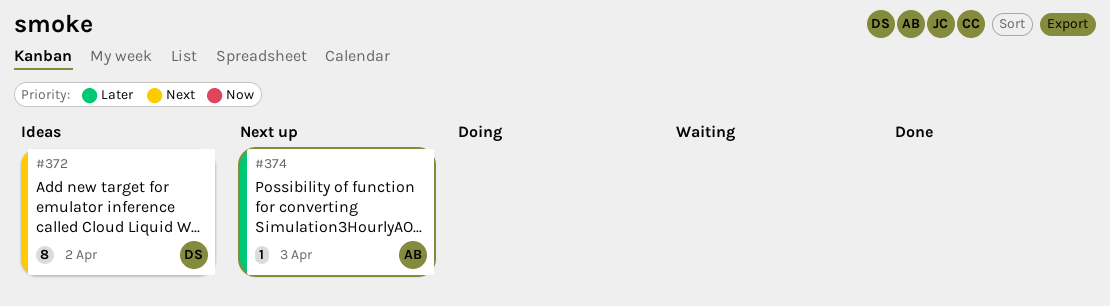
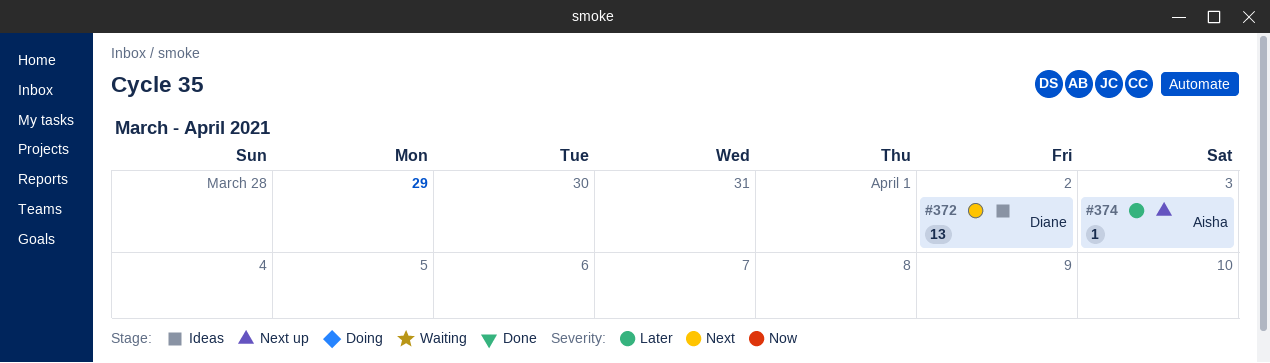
#372, estimate: 8 -> 13

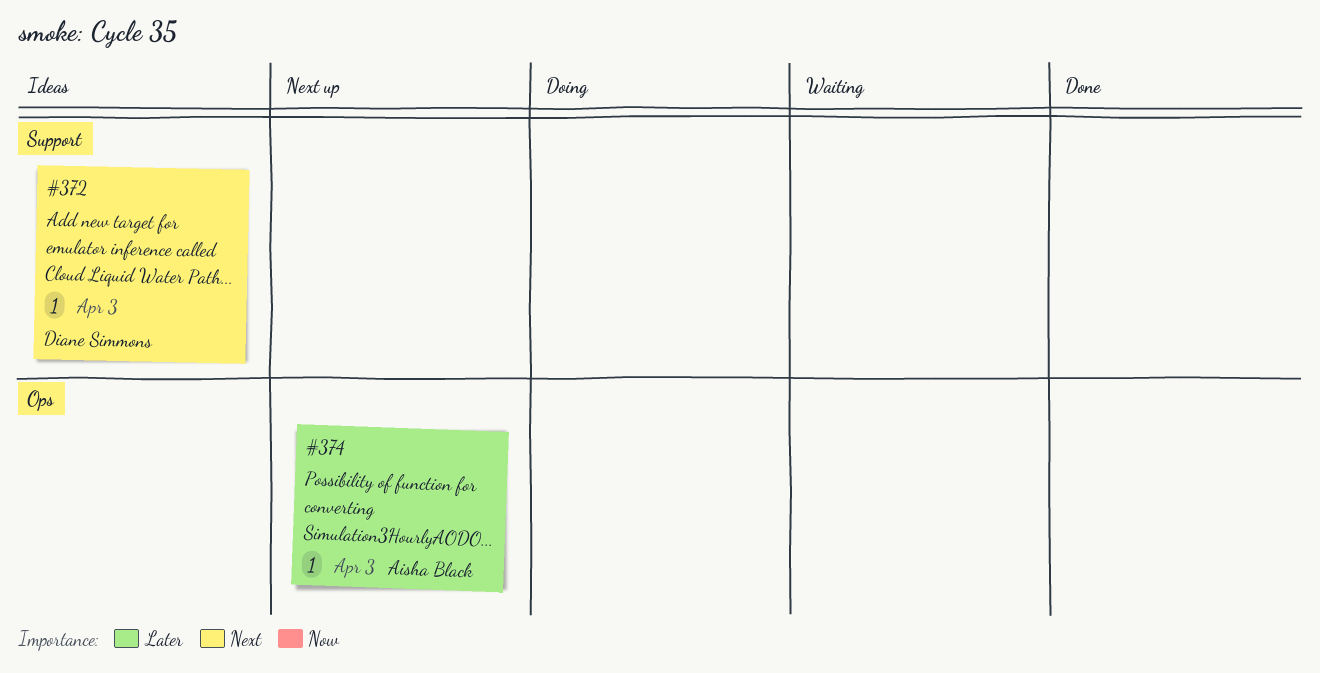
#372, estimate: 13 -> 1
#372, due: Apr 2 -> Apr 3

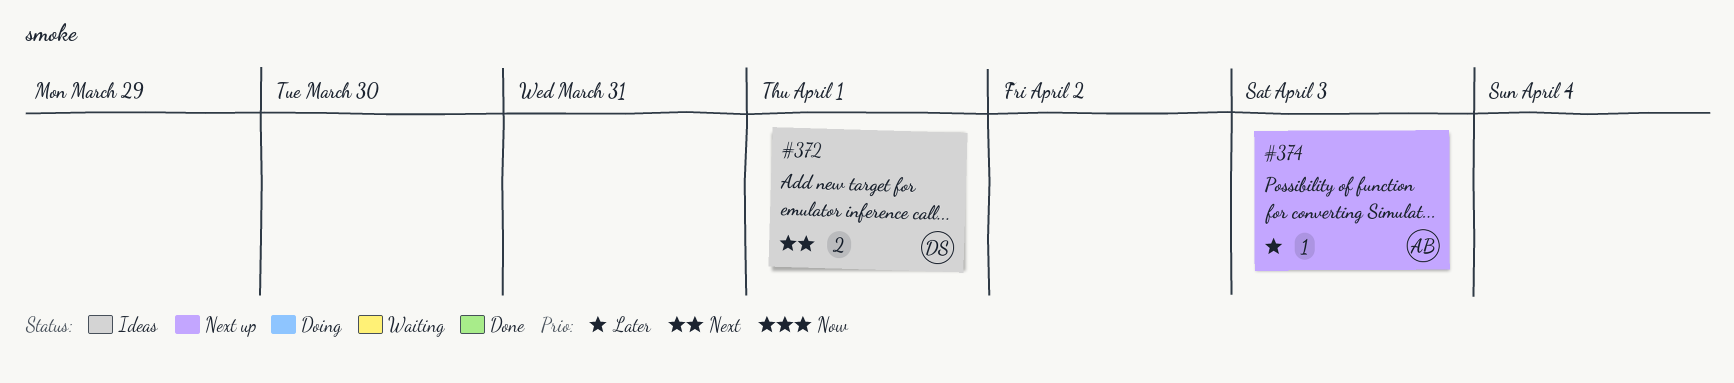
#372, estimate: 1 -> 2
#372, due: Apr 3 -> Apr 1

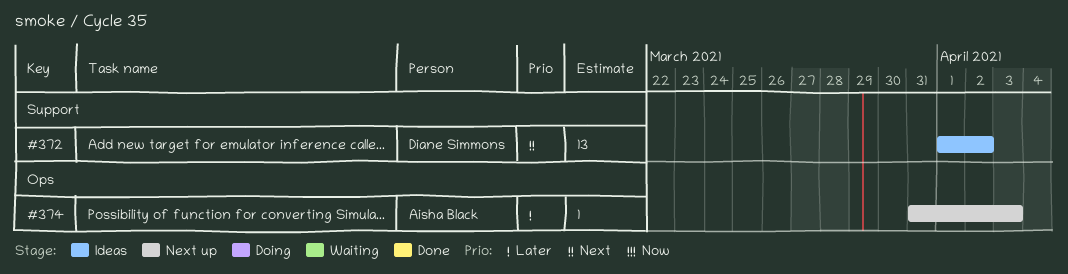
#372, estimate: 2 -> 13
#372, due: Apr 1 -> Apr 2

